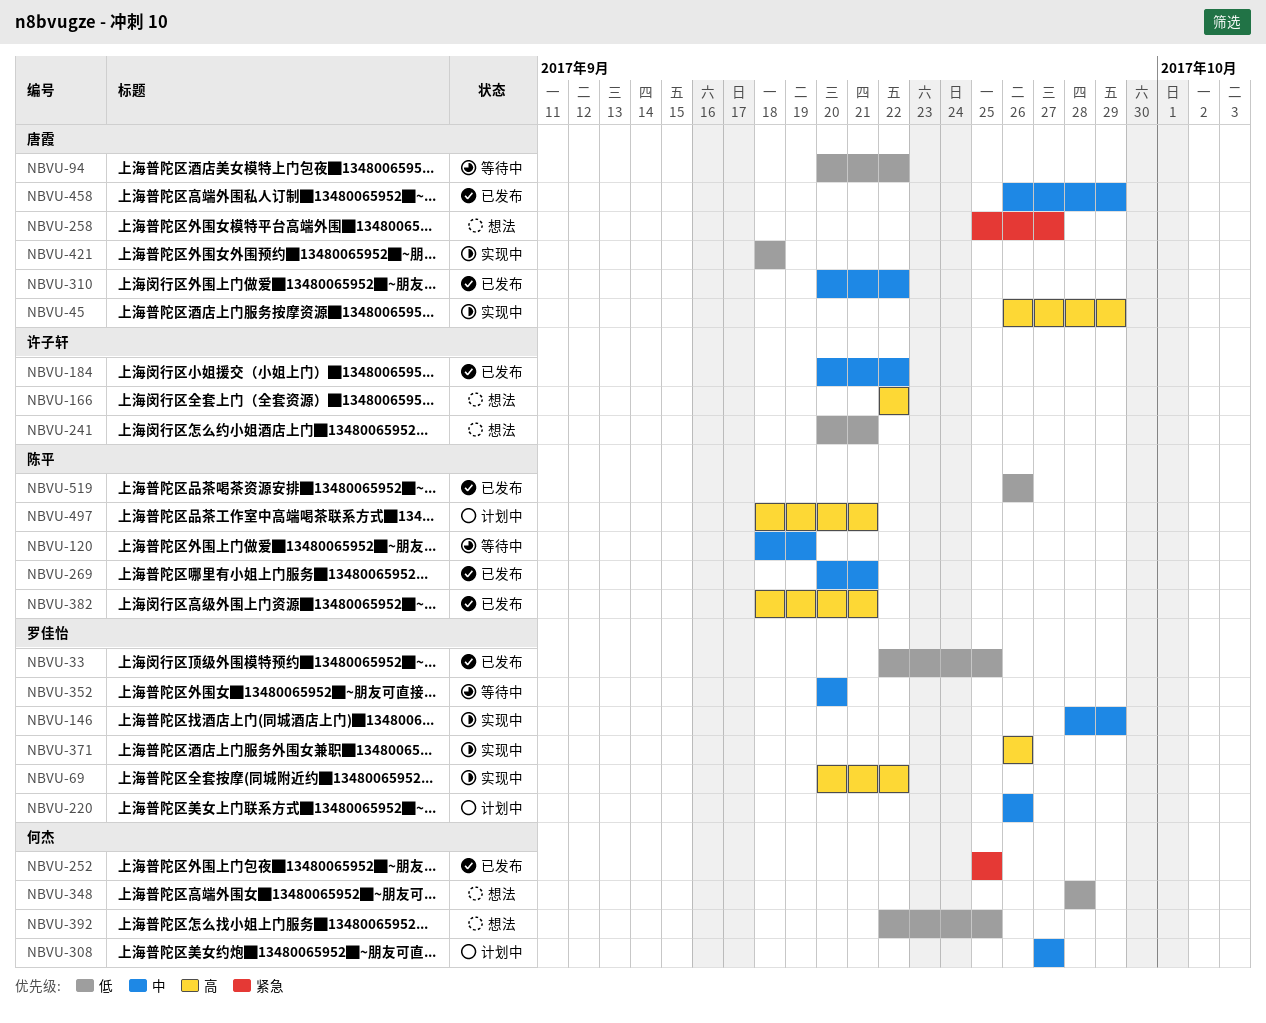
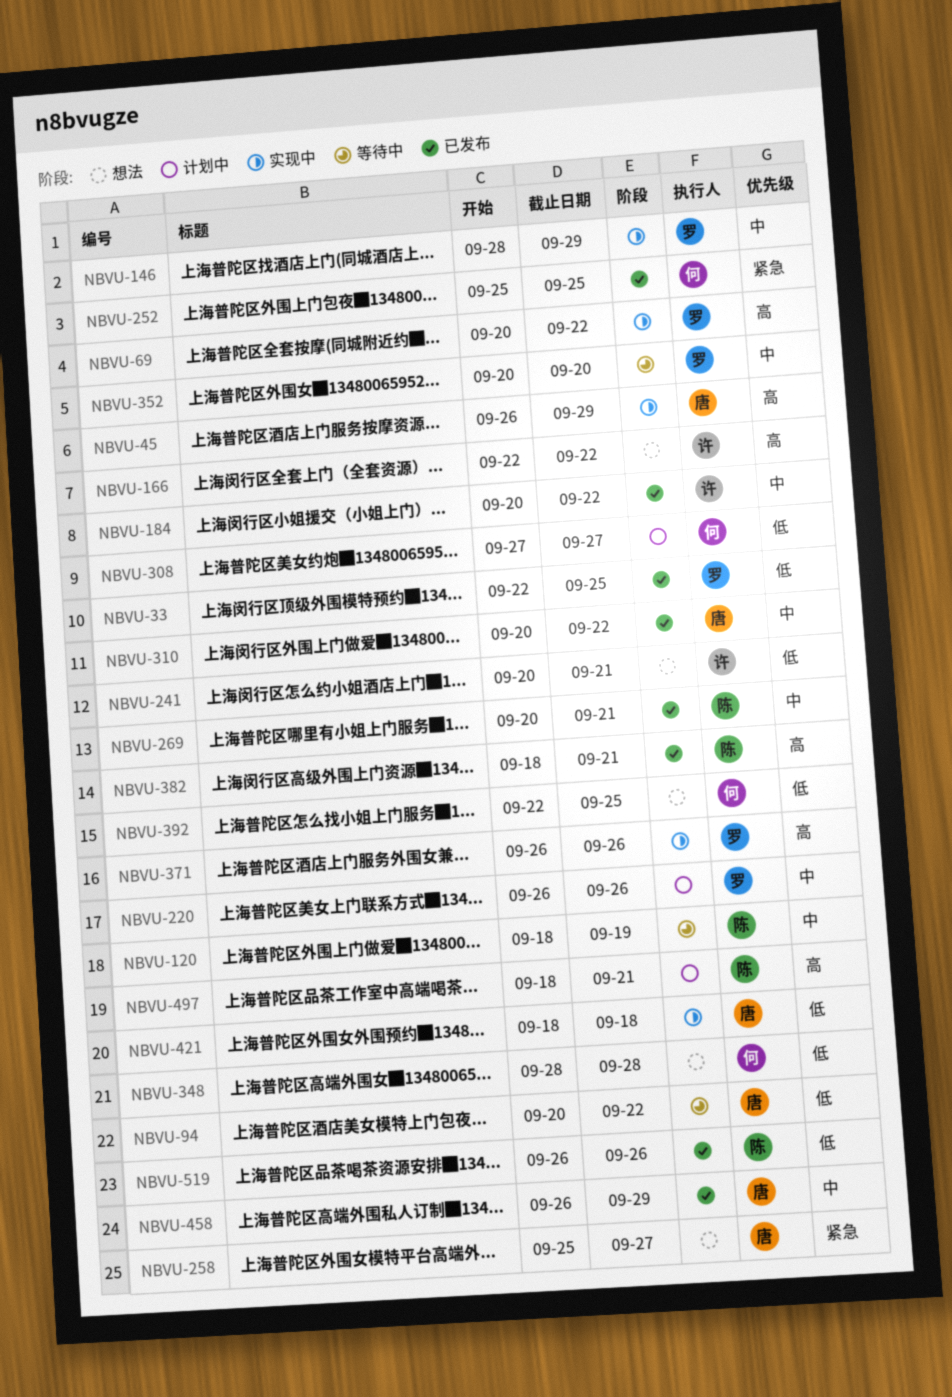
NBVU-308, priority: 中 -> 低

